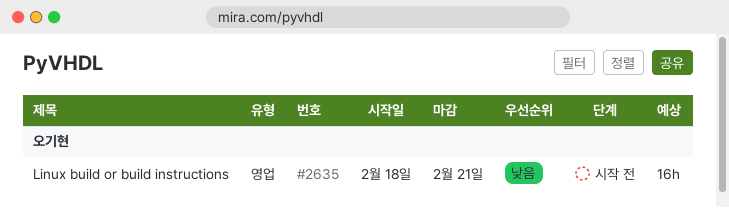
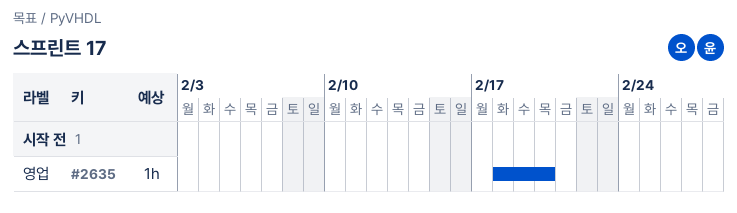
#2635, estimate: 16h -> 1h
#2635, due: Feb 21 -> Feb 20

